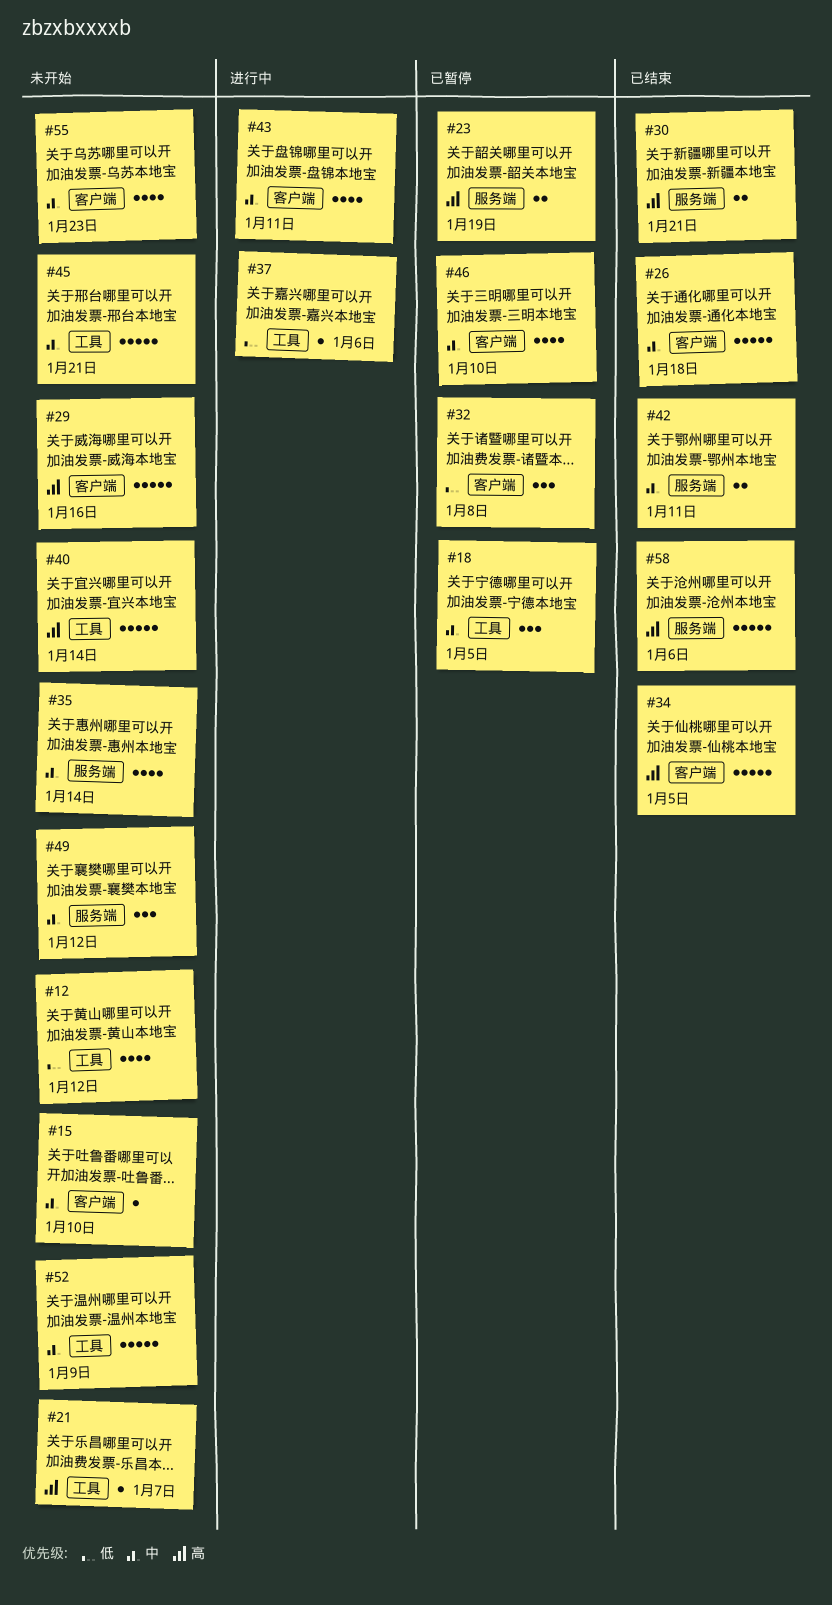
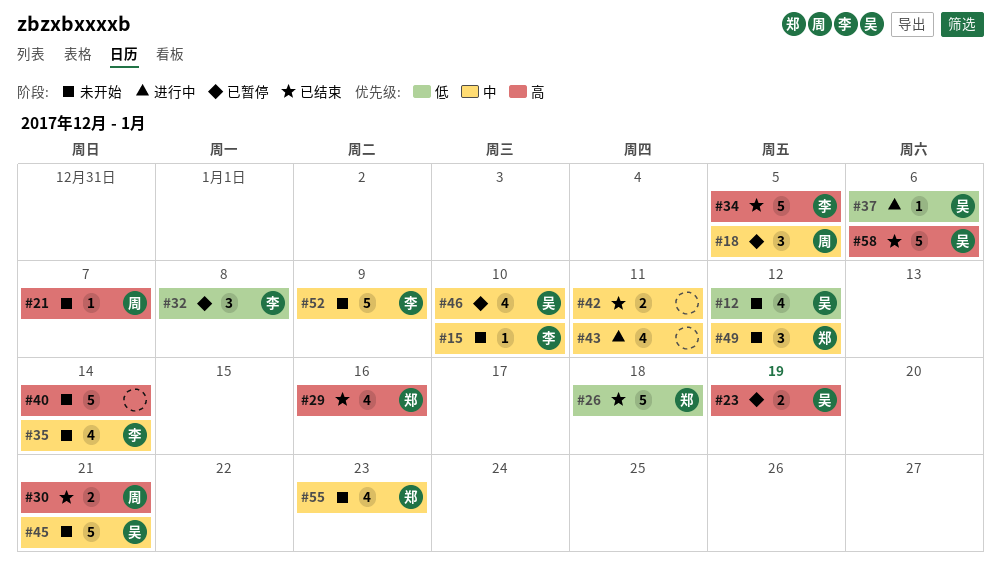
#26, priority: 中 -> 低
#29, status: 未开始 -> 已结束
#29, estimate: 5 -> 4

